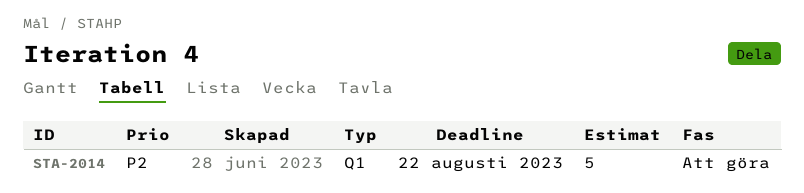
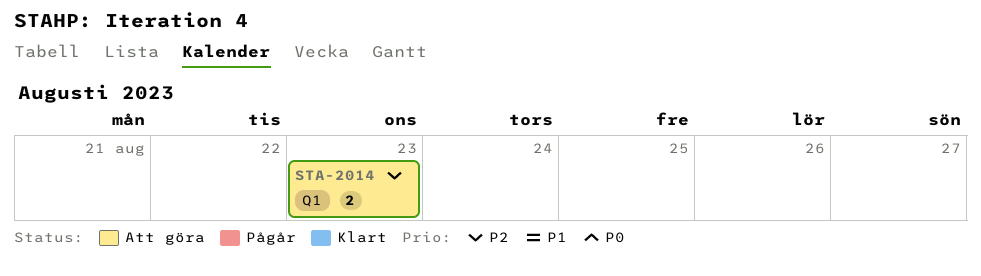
STA-2014, estimate: 5 -> 2
STA-2014, due: Aug 22 -> Aug 23

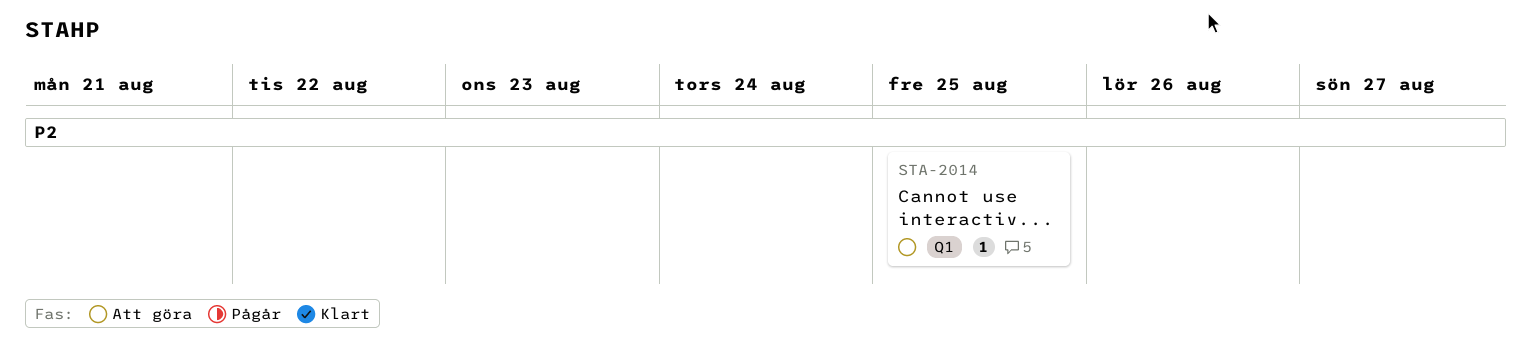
STA-2014, estimate: 2 -> 1
STA-2014, due: Aug 23 -> Aug 25

